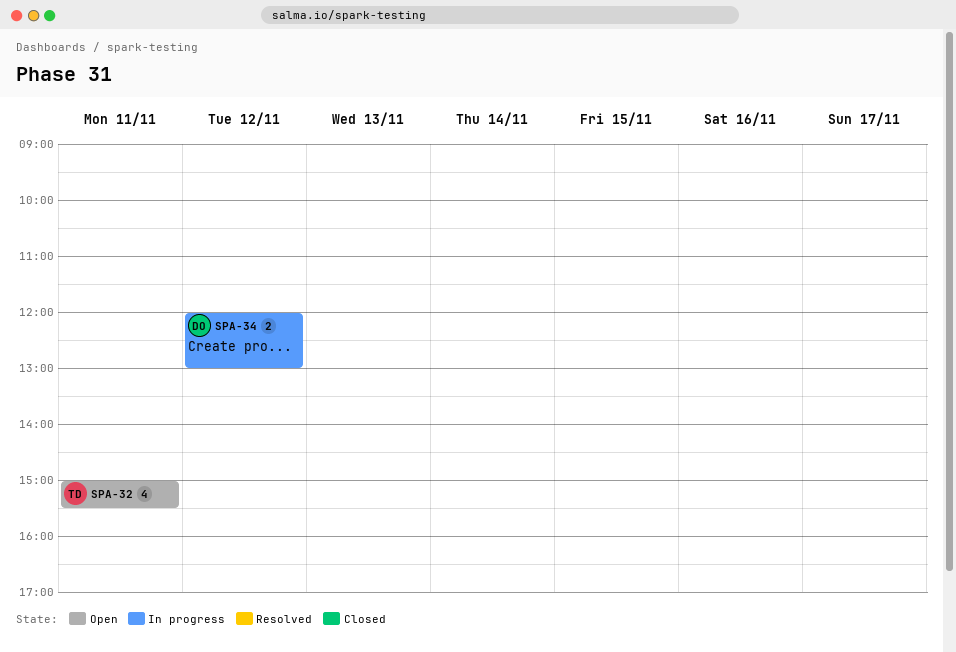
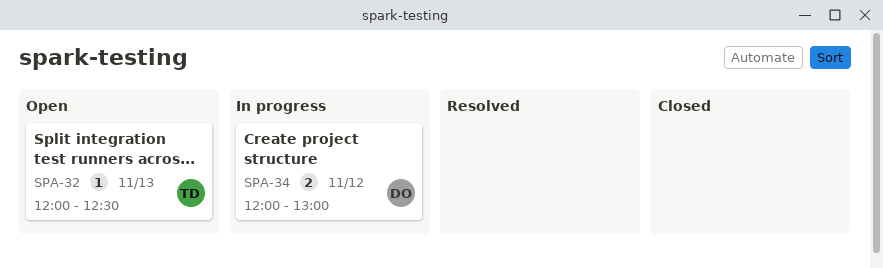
SPA-32, estimate: 4 -> 1
SPA-32, day: Nov 11 -> Nov 13
SPA-32, begins: 15:00 -> 12:00
SPA-32, ends: 15:30 -> 12:30

